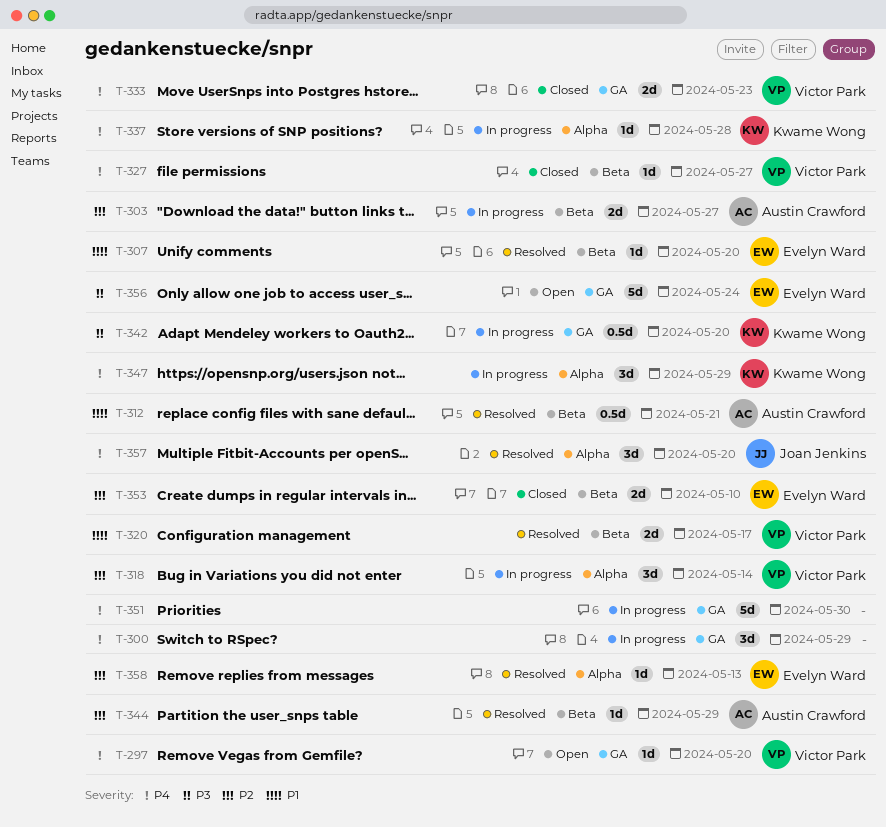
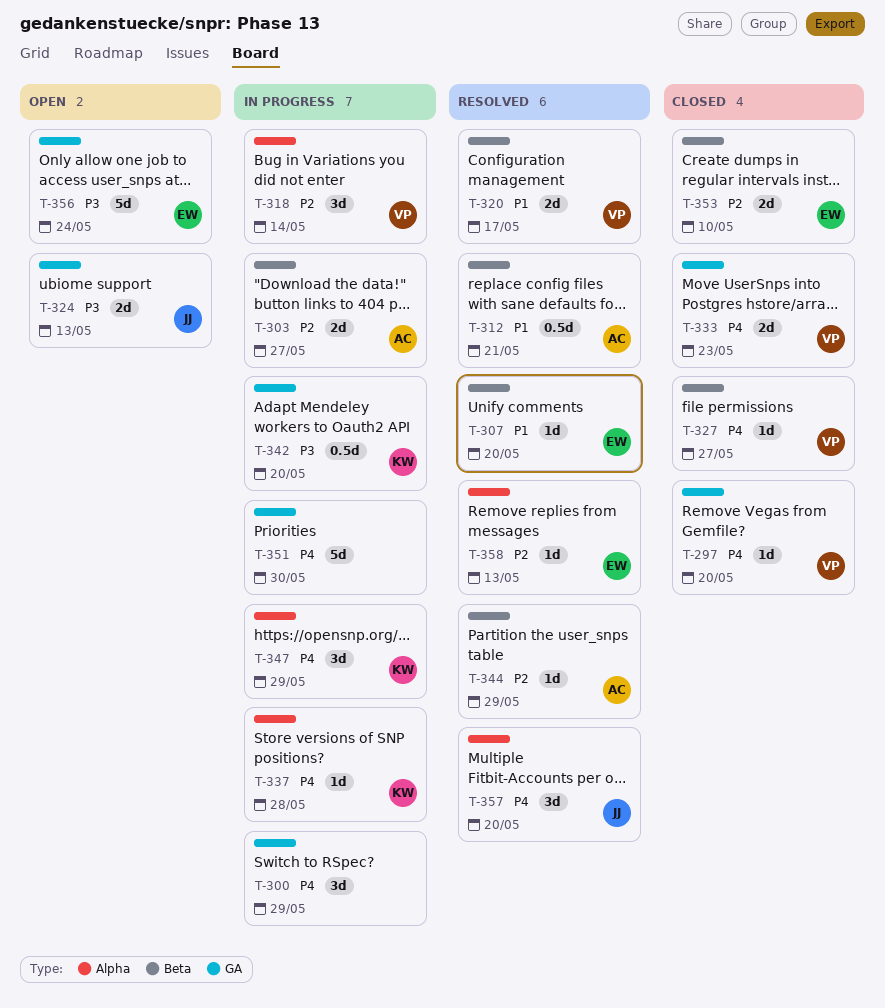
T-297, status: Open -> Closed
T-324: none -> present

